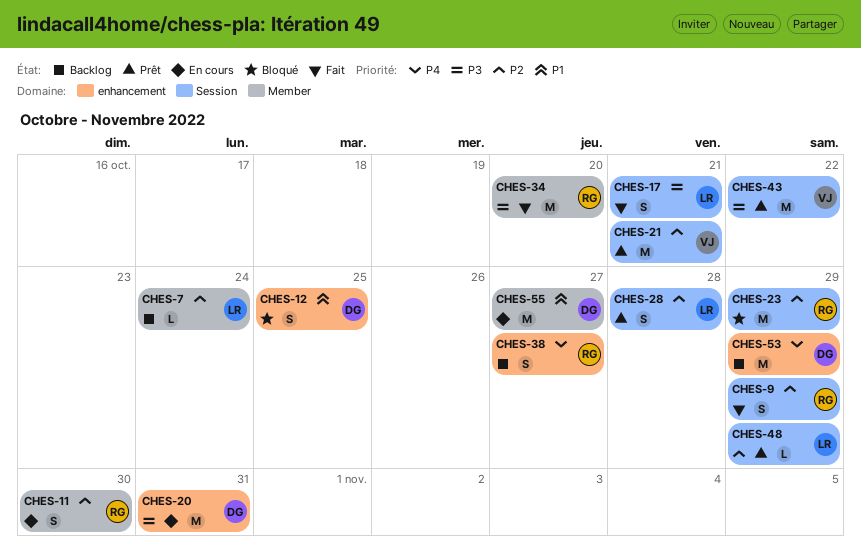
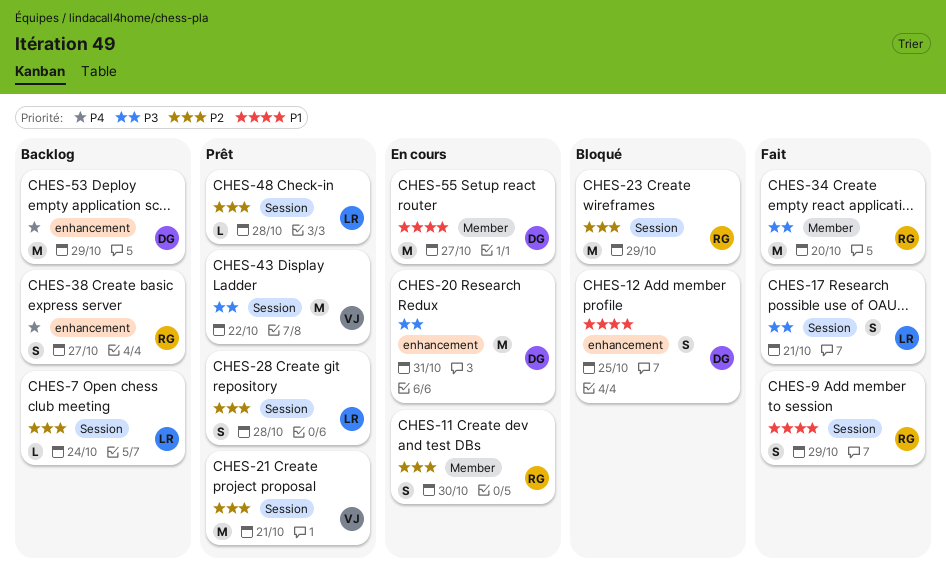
CHES-7, label: Member -> Session
CHES-9, priority: P2 -> P1
CHES-48, due: Oct 29 -> Oct 28

